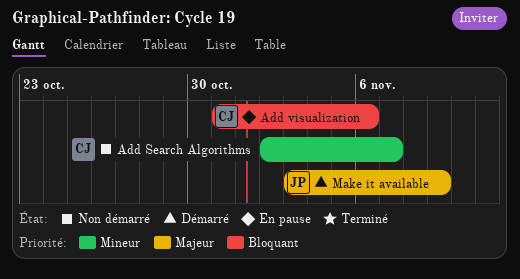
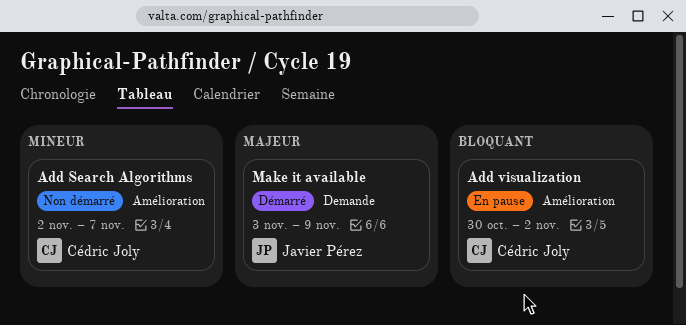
Add visualization, start: Oct 31 -> Oct 30
Add visualization, due: Nov 6 -> Nov 2

